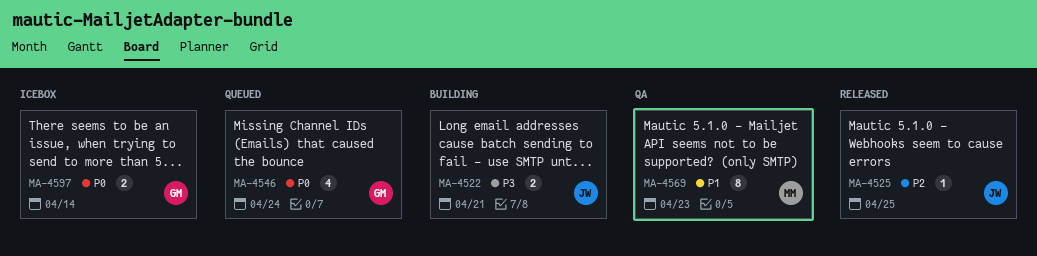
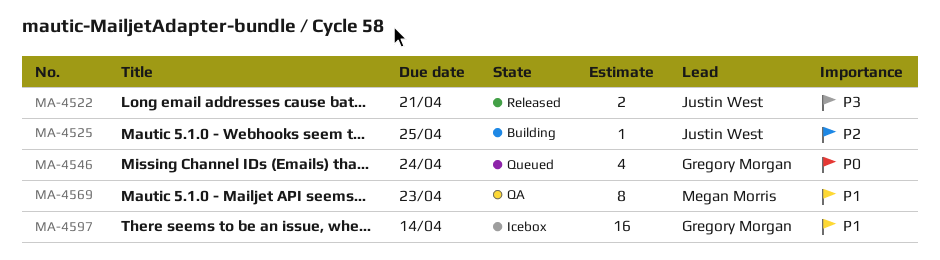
MA-4522, status: Building -> Released
MA-4525, status: Released -> Building
MA-4597, priority: P0 -> P1
MA-4597, estimate: 2 -> 16

